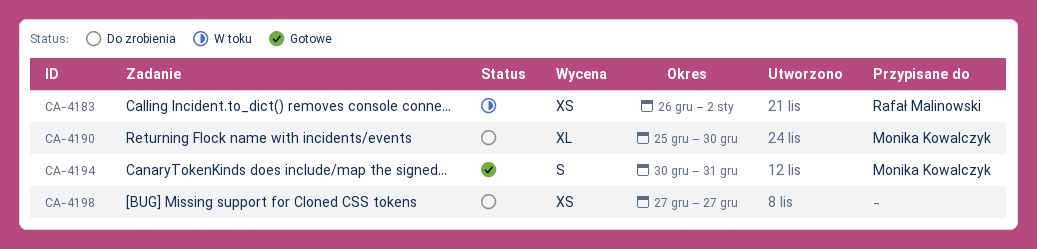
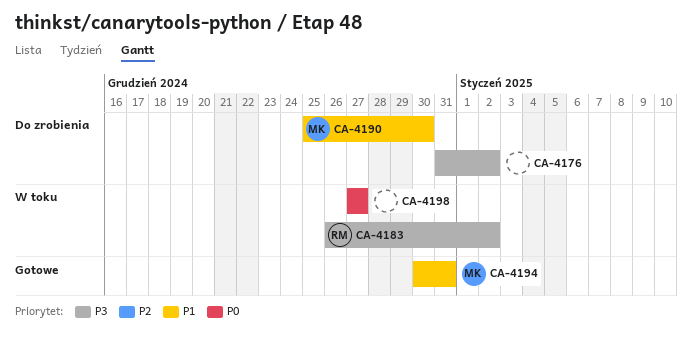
CA-4176: none -> present
CA-4198, status: Do zrobienia -> W toku

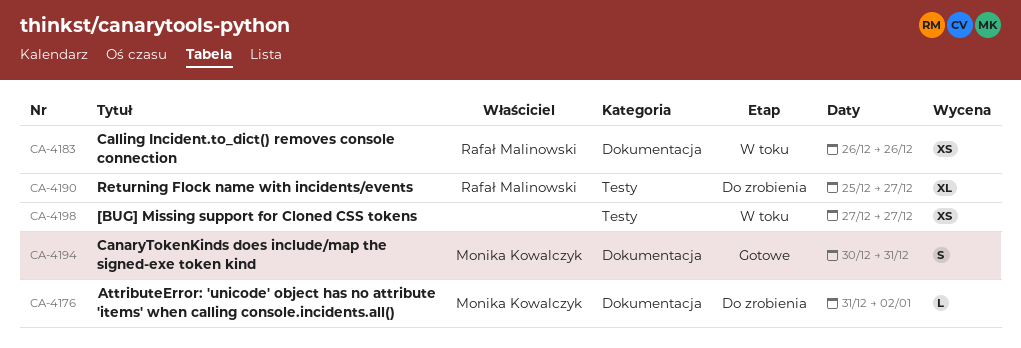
CA-4176, owner: none -> Monika Kowalczyk
CA-4183, due: Jan 2 -> Dec 26
CA-4190, owner: Monika Kowalczyk -> Rafał Malinowski
CA-4190, due: Dec 30 -> Dec 27

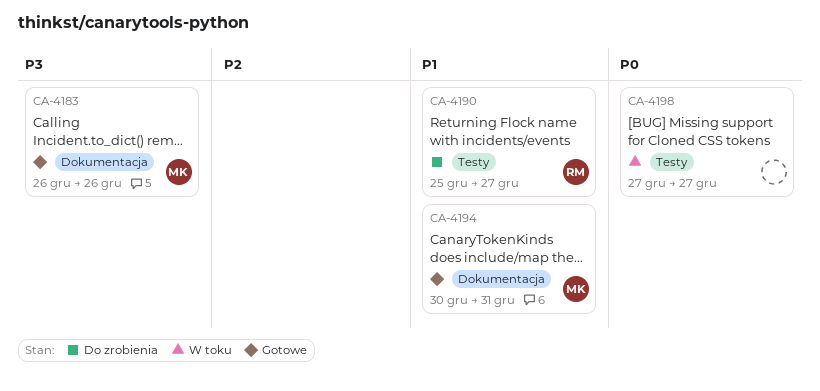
CA-4176: present -> none
CA-4183, status: W toku -> Gotowe
CA-4183, owner: Rafał Malinowski -> Monika Kowalczyk

